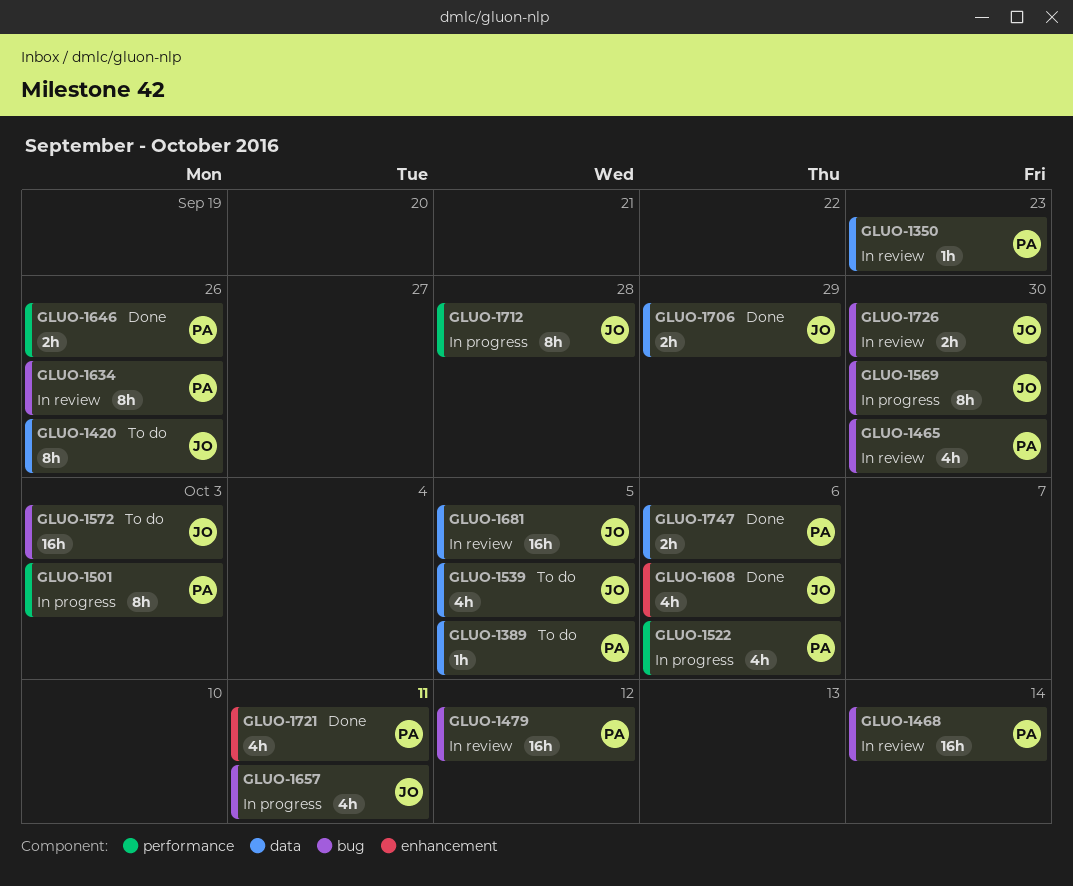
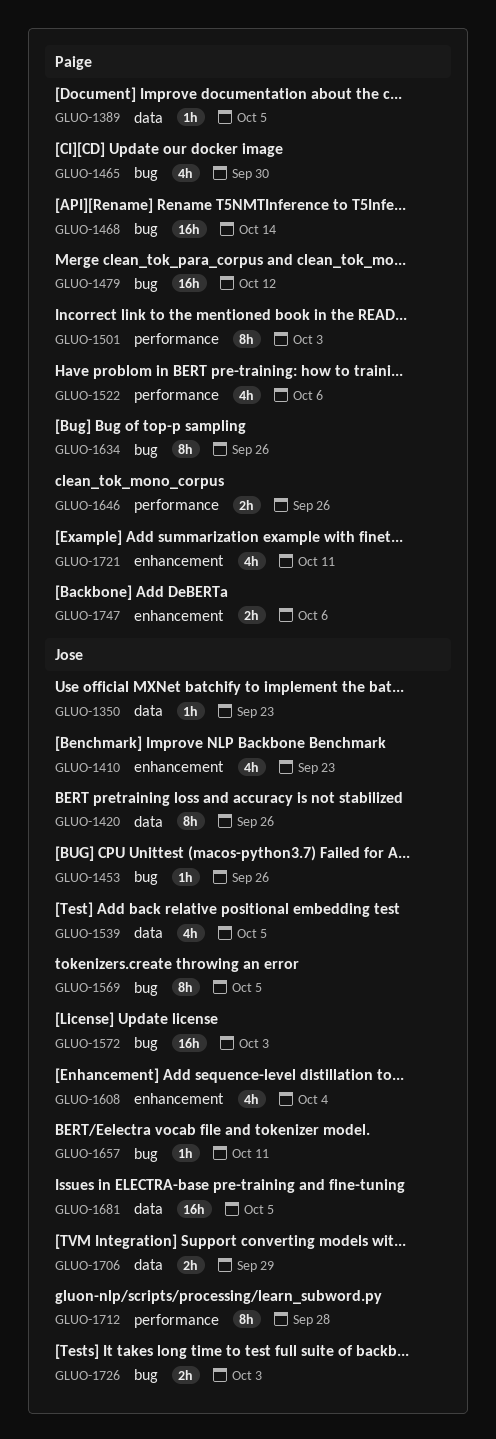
GLUO-1350, owner: Paige -> Jose
GLUO-1410: none -> present
GLUO-1453: none -> present
GLUO-1569, due: Sep 30 -> Oct 5
GLUO-1608, due: Oct 6 -> Oct 4
GLUO-1657, estimate: 4h -> 1h
GLUO-1726, due: Sep 30 -> Oct 3
GLUO-1747, label: data -> enhancement

